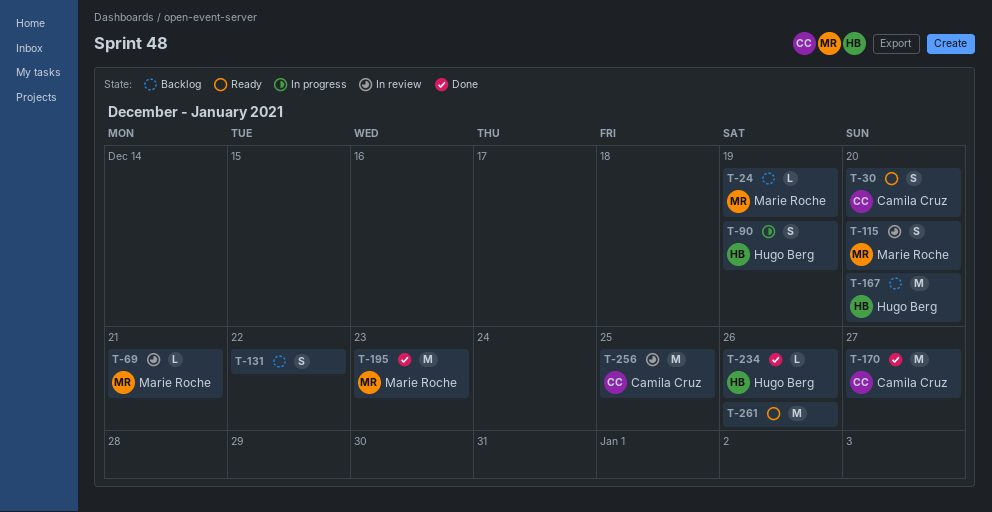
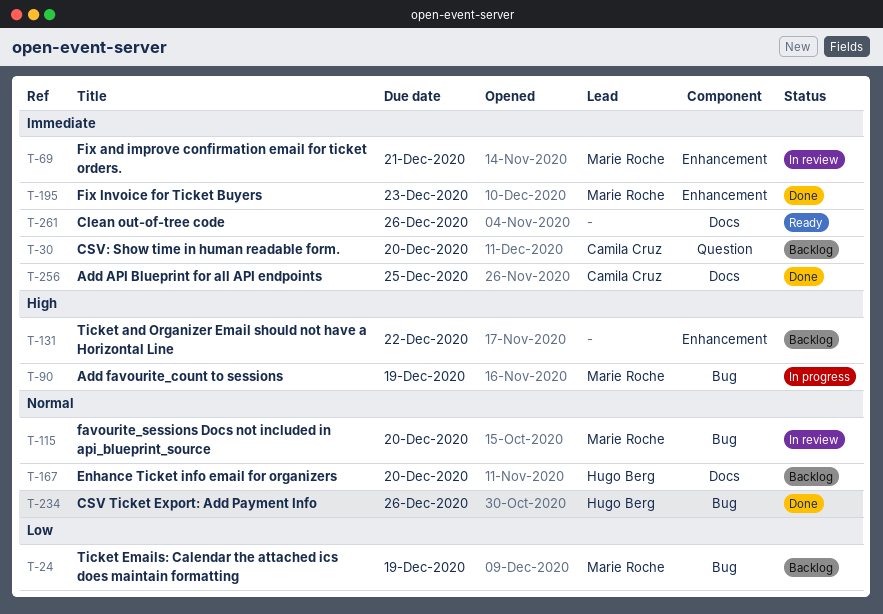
T-30, status: Ready -> Backlog
T-90, owner: Hugo Berg -> Marie Roche
T-170: present -> none
T-256, status: In review -> Done

